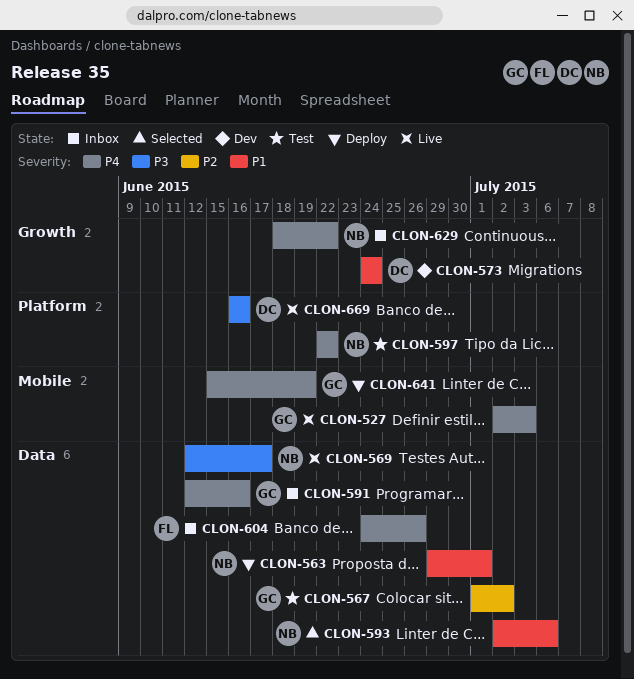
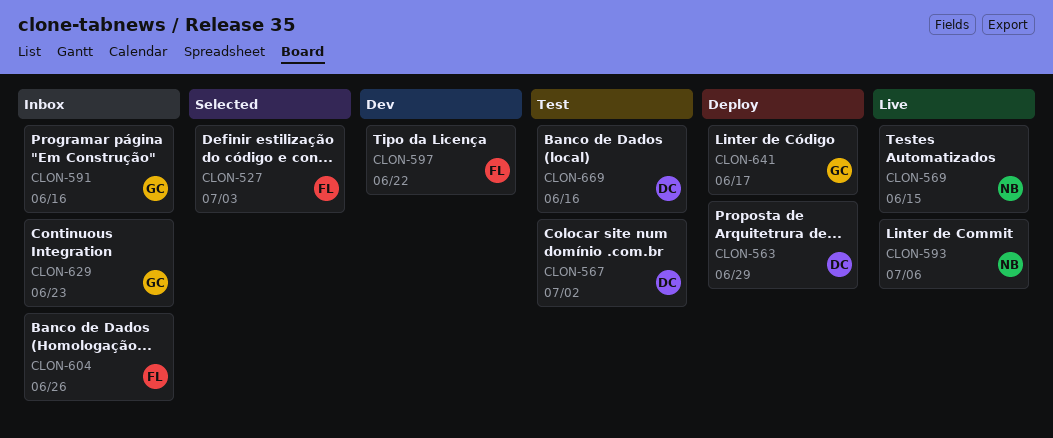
CLON-527, status: Live -> Selected
CLON-527, owner: GC -> FL
CLON-563, owner: NB -> DC
CLON-563, due: Jul 1 -> Jun 29
CLON-567, owner: GC -> DC
CLON-569, due: Jun 17 -> Jun 15
CLON-573: present -> none
CLON-593, status: Selected -> Live
CLON-597, status: Test -> Dev
CLON-597, owner: NB -> FL
CLON-629, owner: NB -> GC
CLON-629, due: Jun 22 -> Jun 23
CLON-641, due: Jun 19 -> Jun 17
CLON-669, status: Live -> Test

